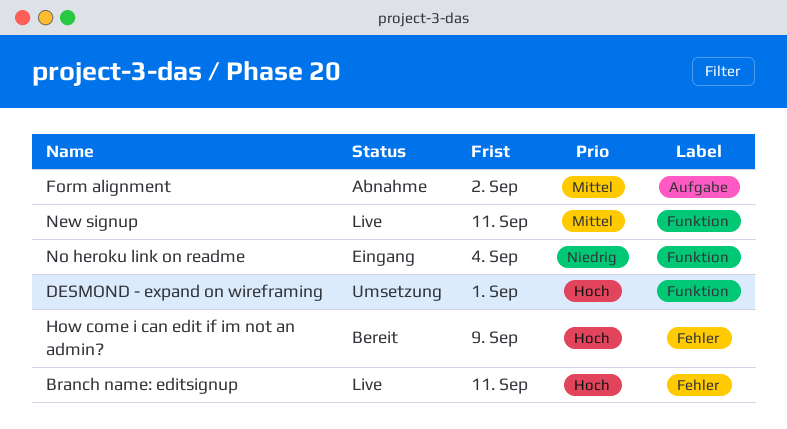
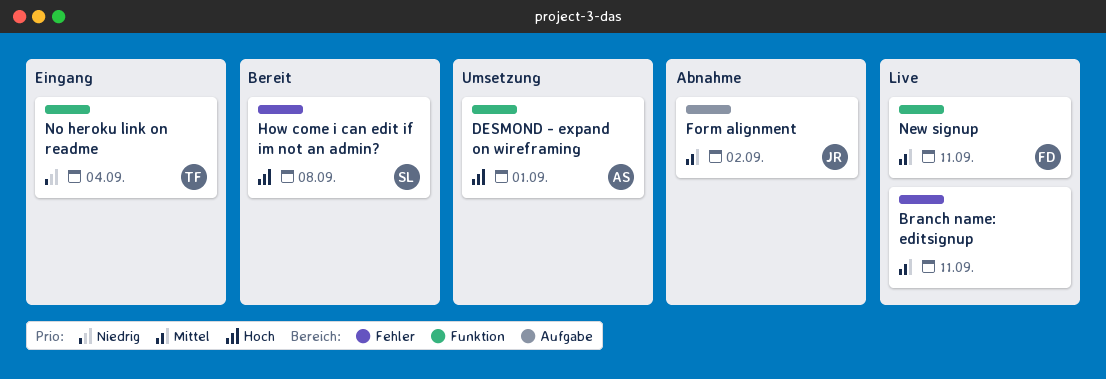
Branch name: editsignup, priority: Hoch -> Mittel
How come i can edit if im not an admin?, due: Sep 9 -> Sep 8

